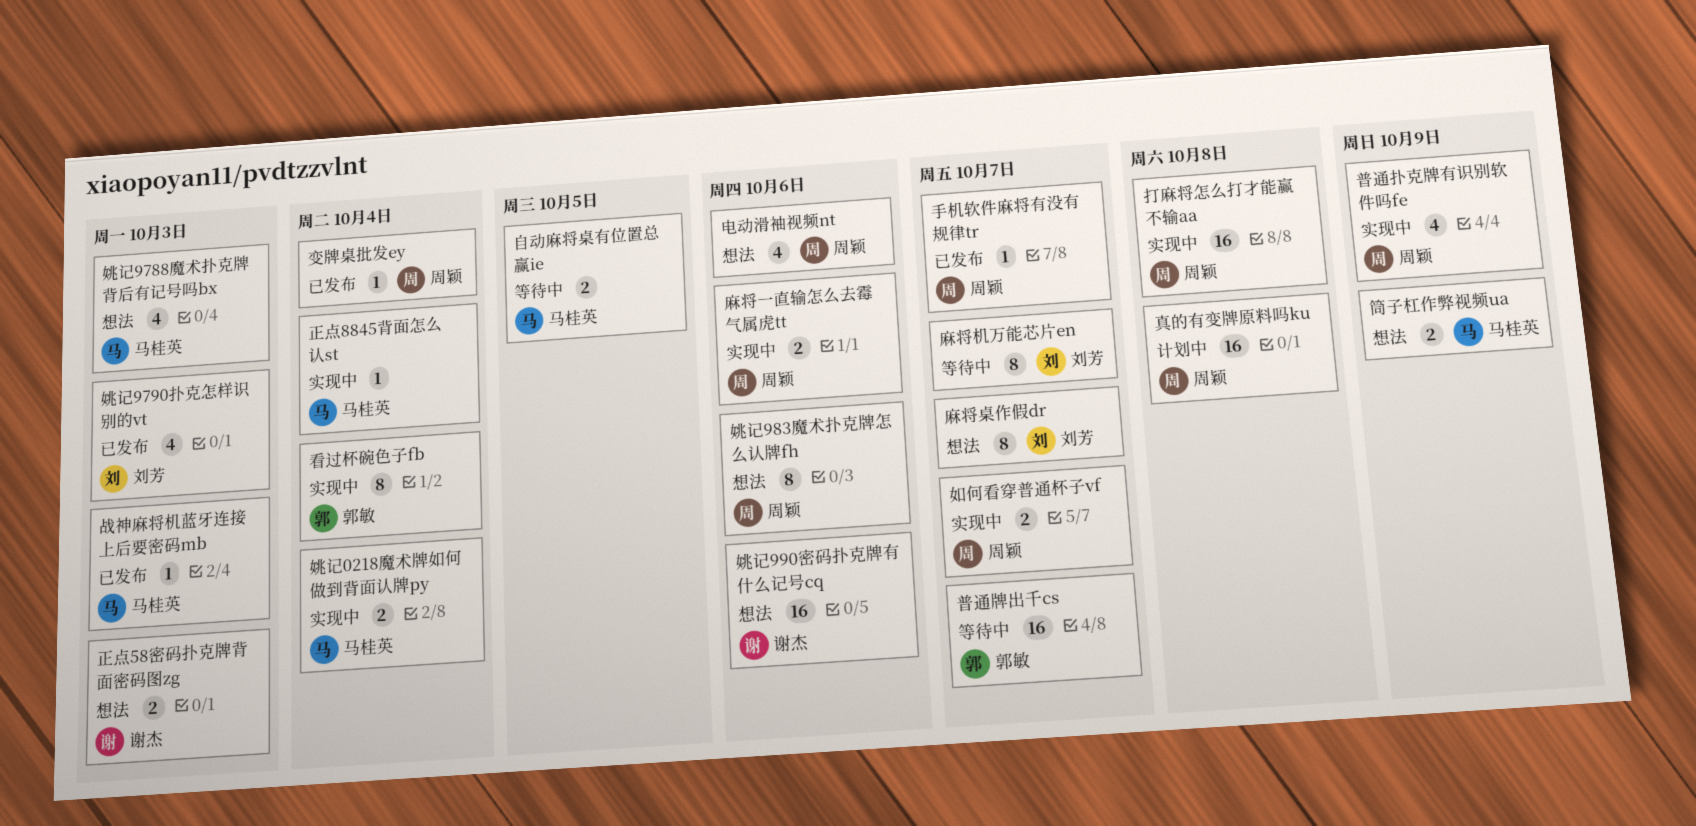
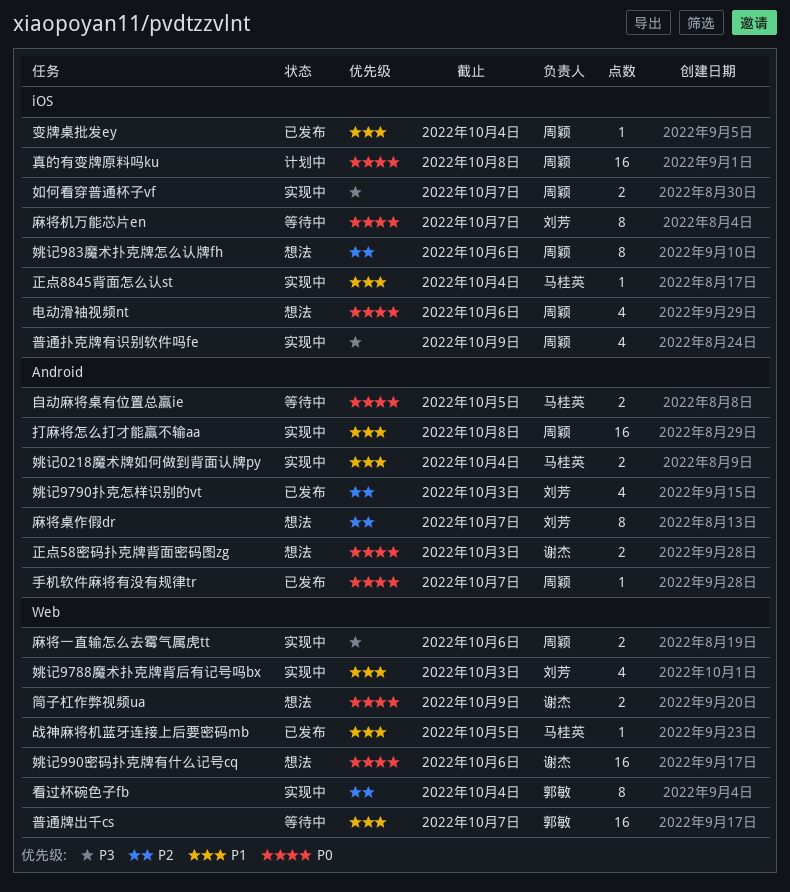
姚记9788魔术扑克牌背后有记号吗bx, status: 想法 -> 实现中
姚记9788魔术扑克牌背后有记号吗bx, owner: 马桂英 -> 刘芳
战神麻将机蓝牙连接上后要密码mb, due: Oct 3 -> Oct 5
筒子杠作弊视频ua, owner: 马桂英 -> 谢杰

